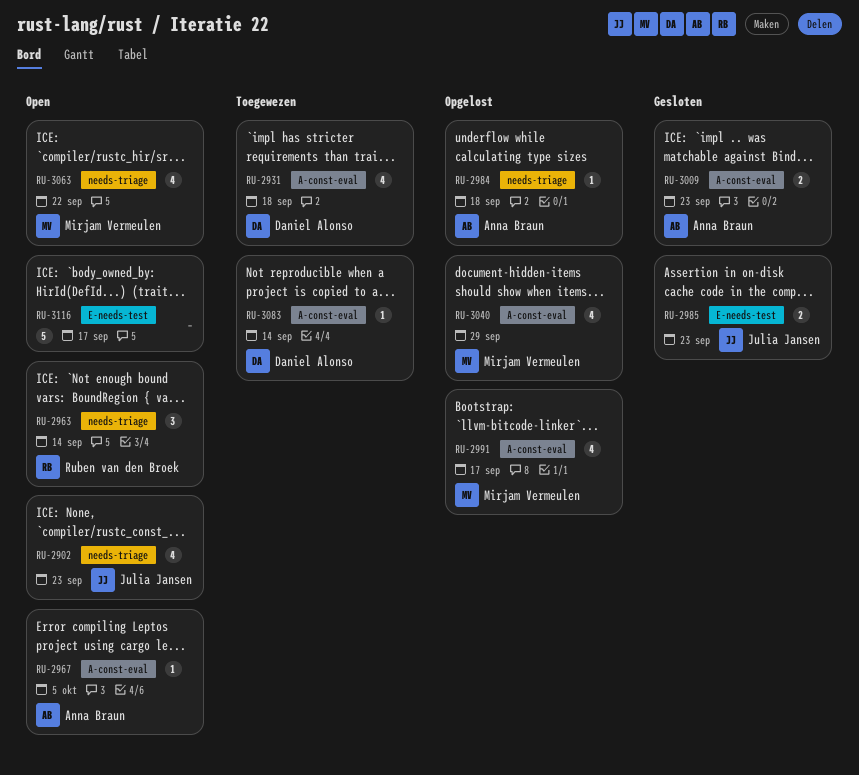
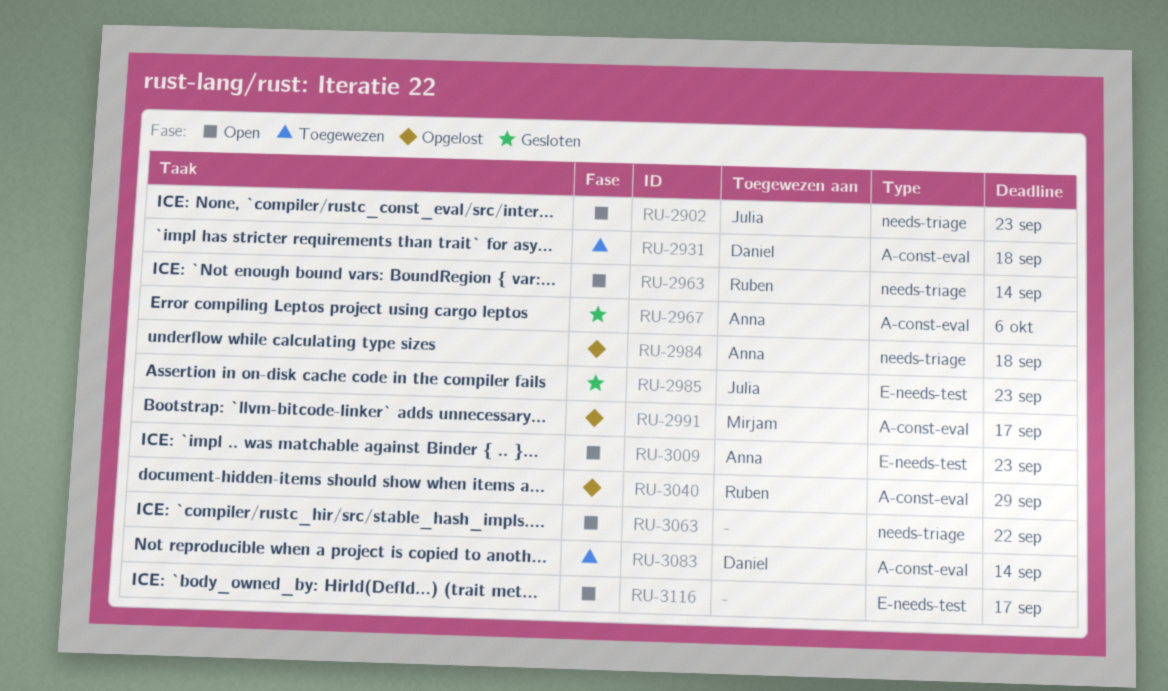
RU-2967, status: Open -> Gesloten
RU-2967, due: Oct 5 -> Oct 6
RU-3009, status: Gesloten -> Open
RU-3009, label: A-const-eval -> E-needs-test
RU-3040, owner: Mirjam Vermeulen -> Ruben van den Broek
RU-3063, owner: Mirjam Vermeulen -> none

